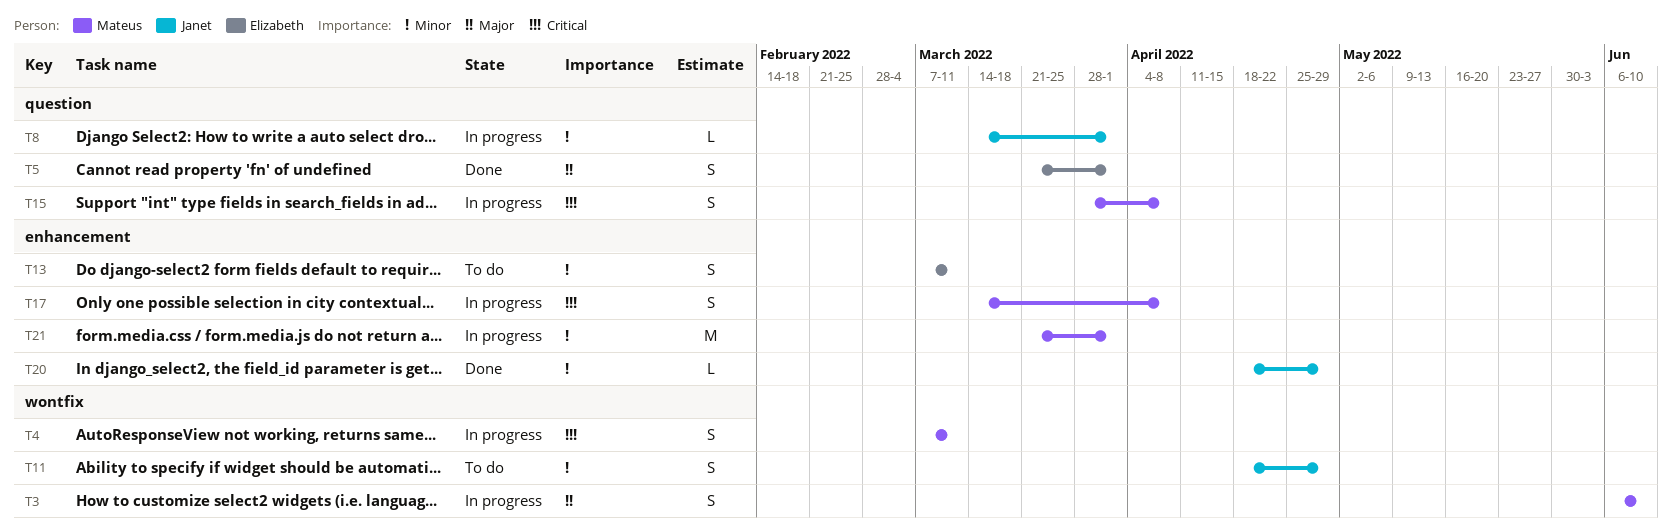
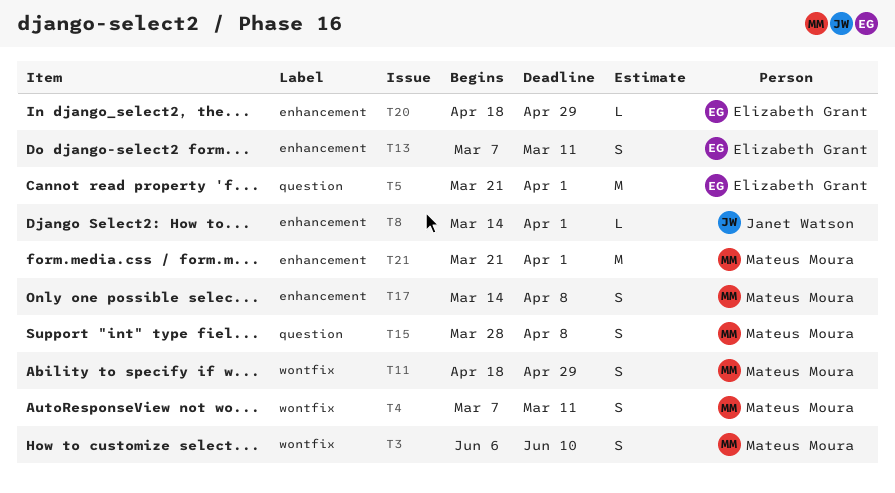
T5, estimate: S -> M
T8, label: question -> enhancement
T11, owner: Janet Watson -> Mateus Moura
T20, owner: Janet Watson -> Elizabeth Grant

